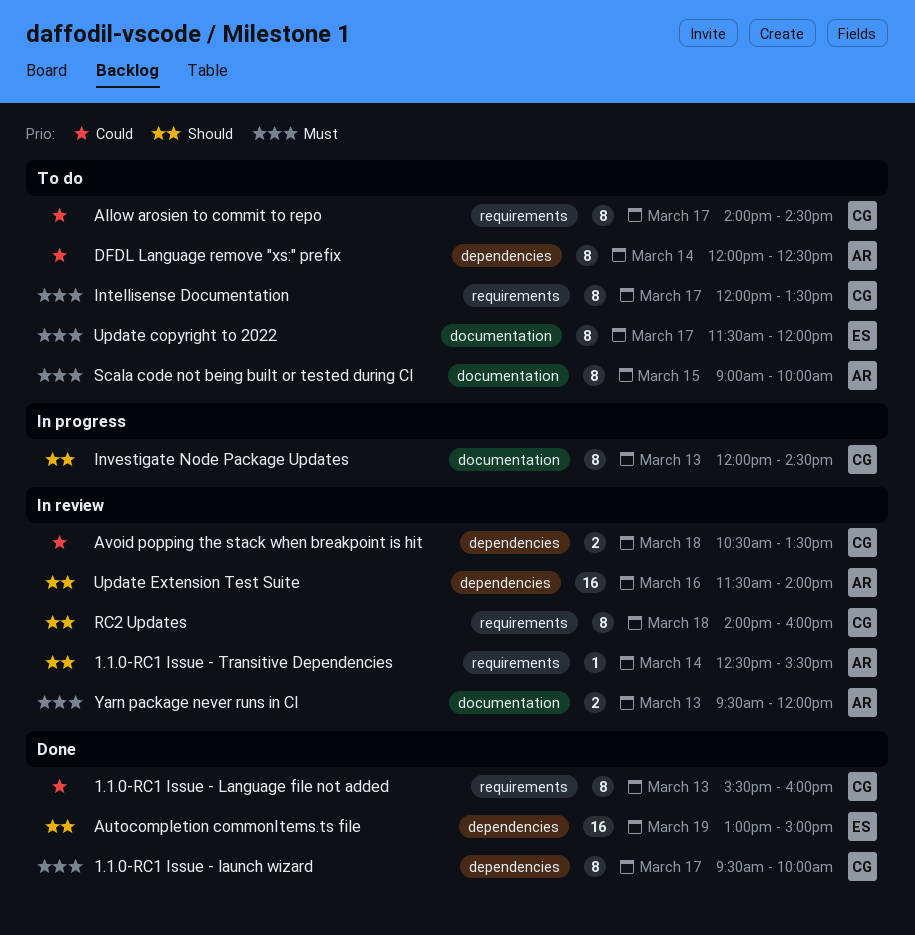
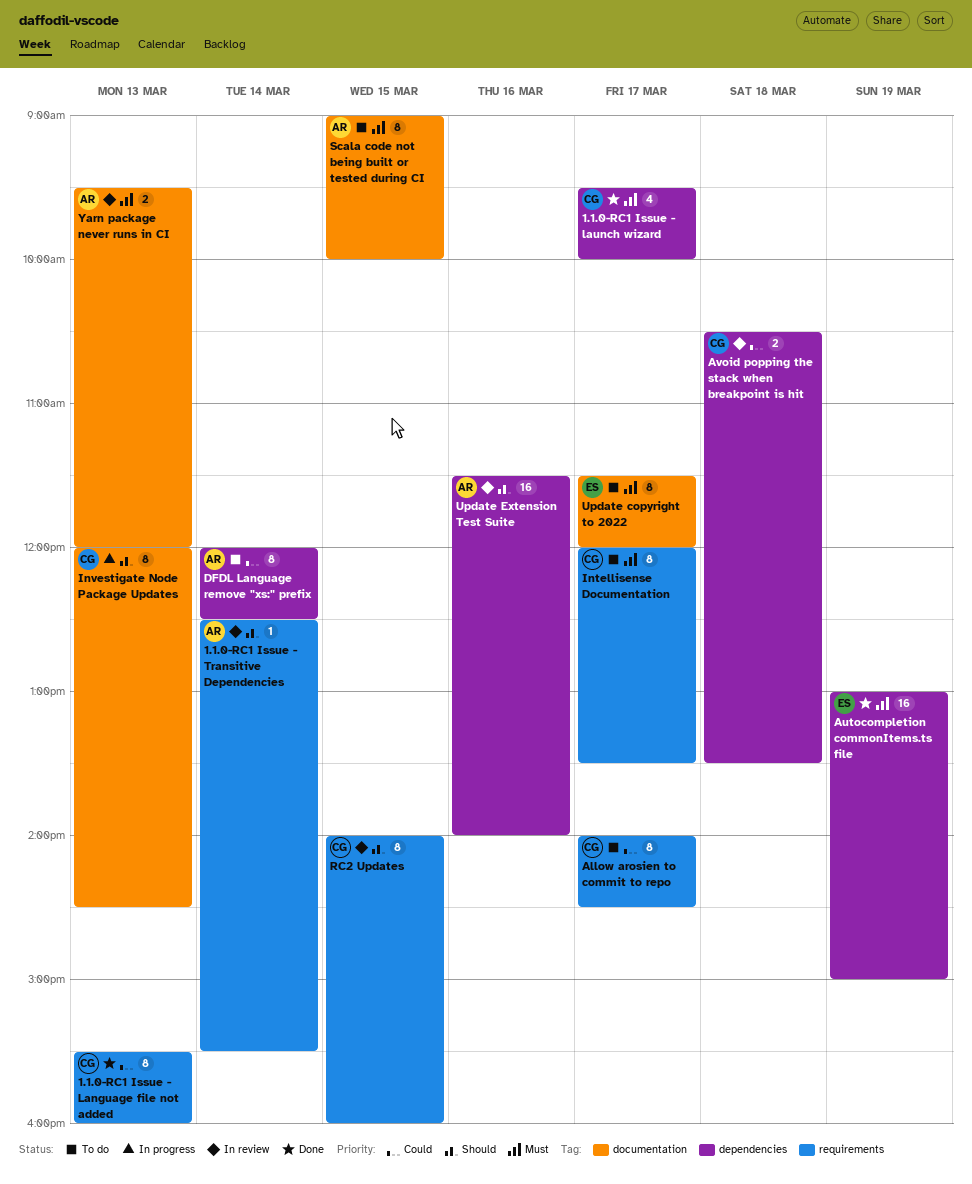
1.1.0-RC1 Issue - launch wizard, estimate: 8 -> 4
Autocompletion commonItems.ts file, priority: Should -> Must
RC2 Updates, day: Mar 18 -> Mar 15

